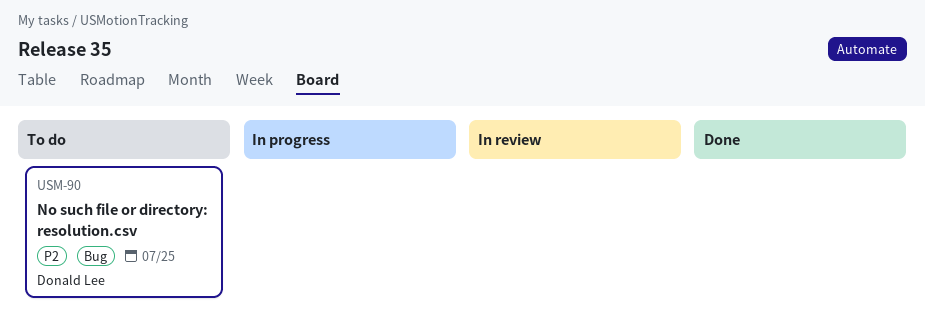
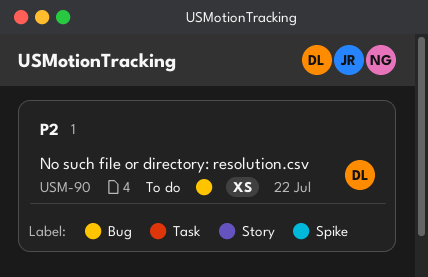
USM-90, due: Jul 25 -> Jul 22

